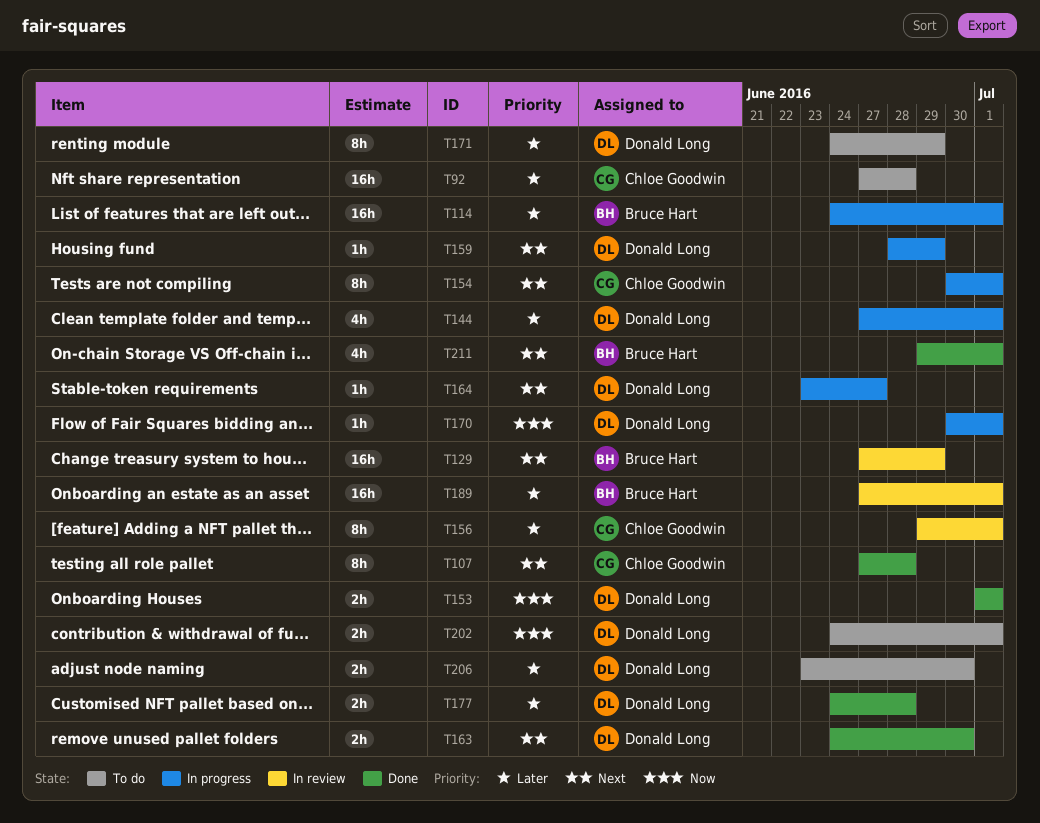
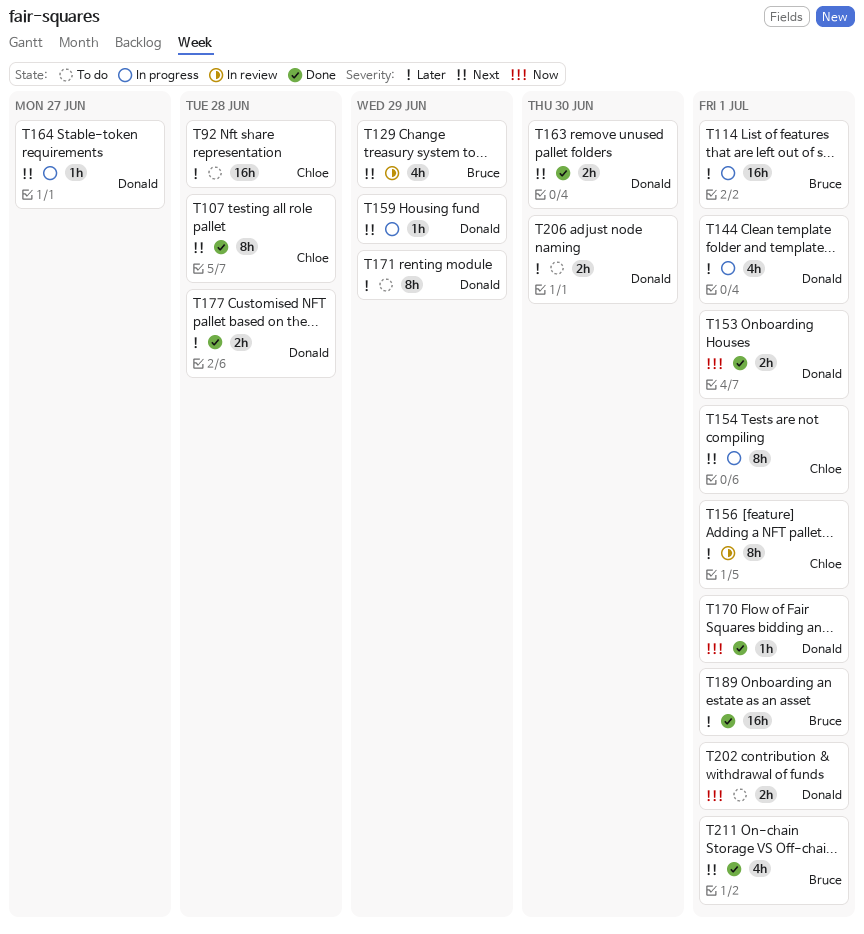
T129, estimate: 16h -> 4h
T170, status: In progress -> Done
T189, status: In review -> Done

